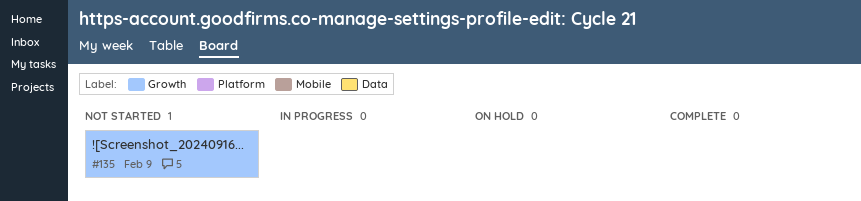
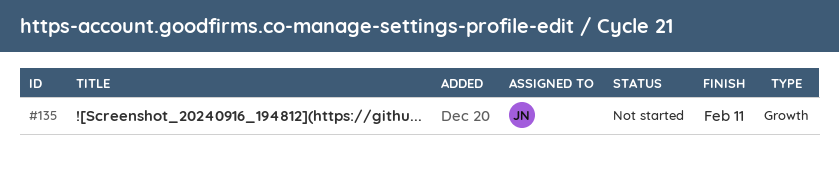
#135, due: Feb 9 -> Feb 11

